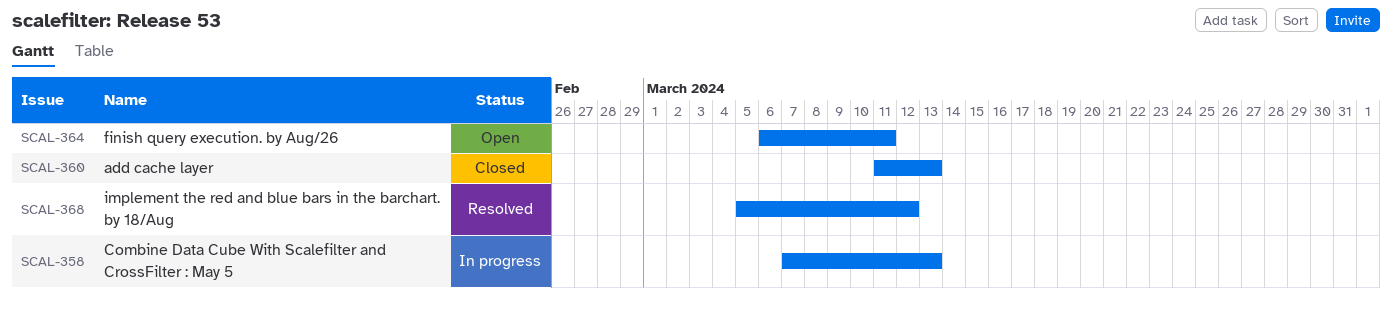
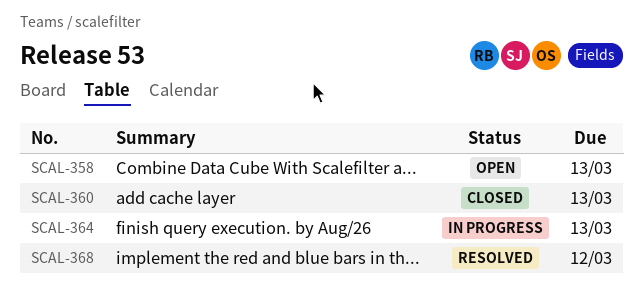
SCAL-358, status: In progress -> Open
SCAL-364, status: Open -> In progress
SCAL-364, due: Mar 11 -> Mar 13

